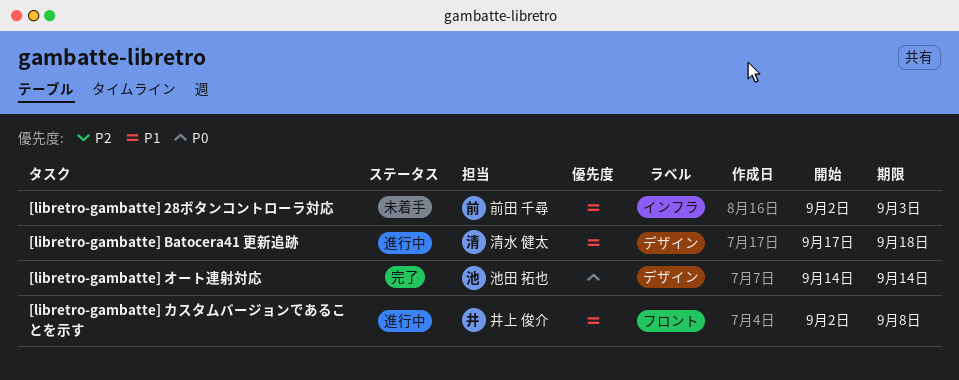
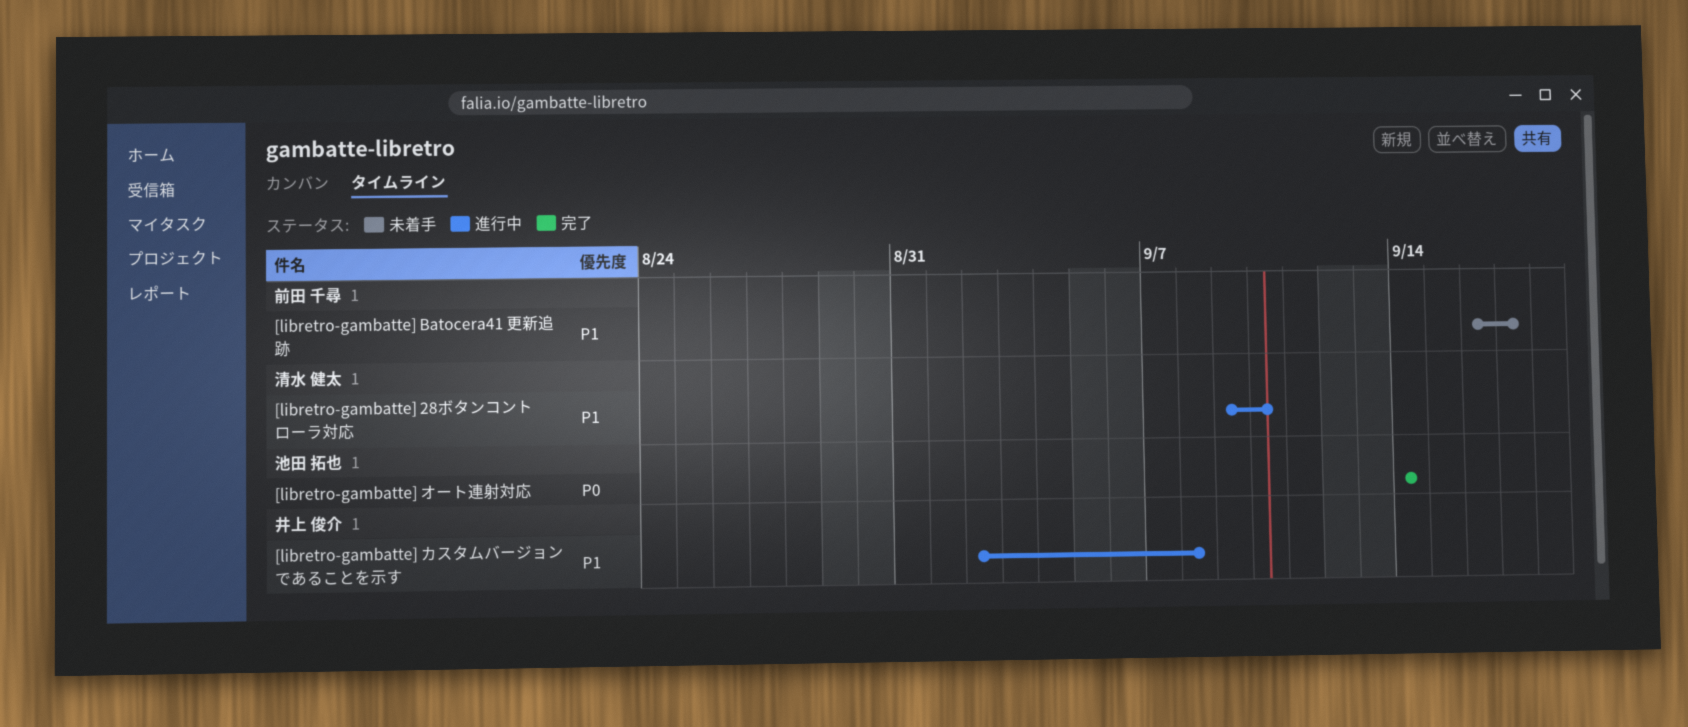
[libretro-gambatte] 28ボタンコントローラ対応, status: 未着手 -> 進行中
[libretro-gambatte] 28ボタンコントローラ対応, owner: 前田 千尋 -> 清水 健太
[libretro-gambatte] 28ボタンコントローラ対応, start: Sep 2 -> Sep 9
[libretro-gambatte] 28ボタンコントローラ対応, due: Sep 3 -> Sep 10
[libretro-gambatte] Batocera41 更新追跡, status: 進行中 -> 未着手
[libretro-gambatte] Batocera41 更新追跡, owner: 清水 健太 -> 前田 千尋
[libretro-gambatte] Batocera41 更新追跡, start: Sep 17 -> Sep 16
[libretro-gambatte] Batocera41 更新追跡, due: Sep 18 -> Sep 17

